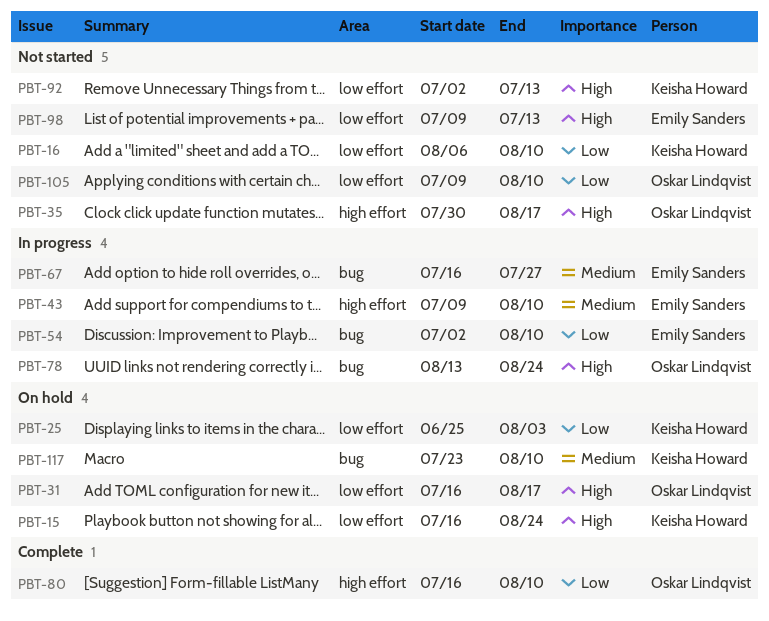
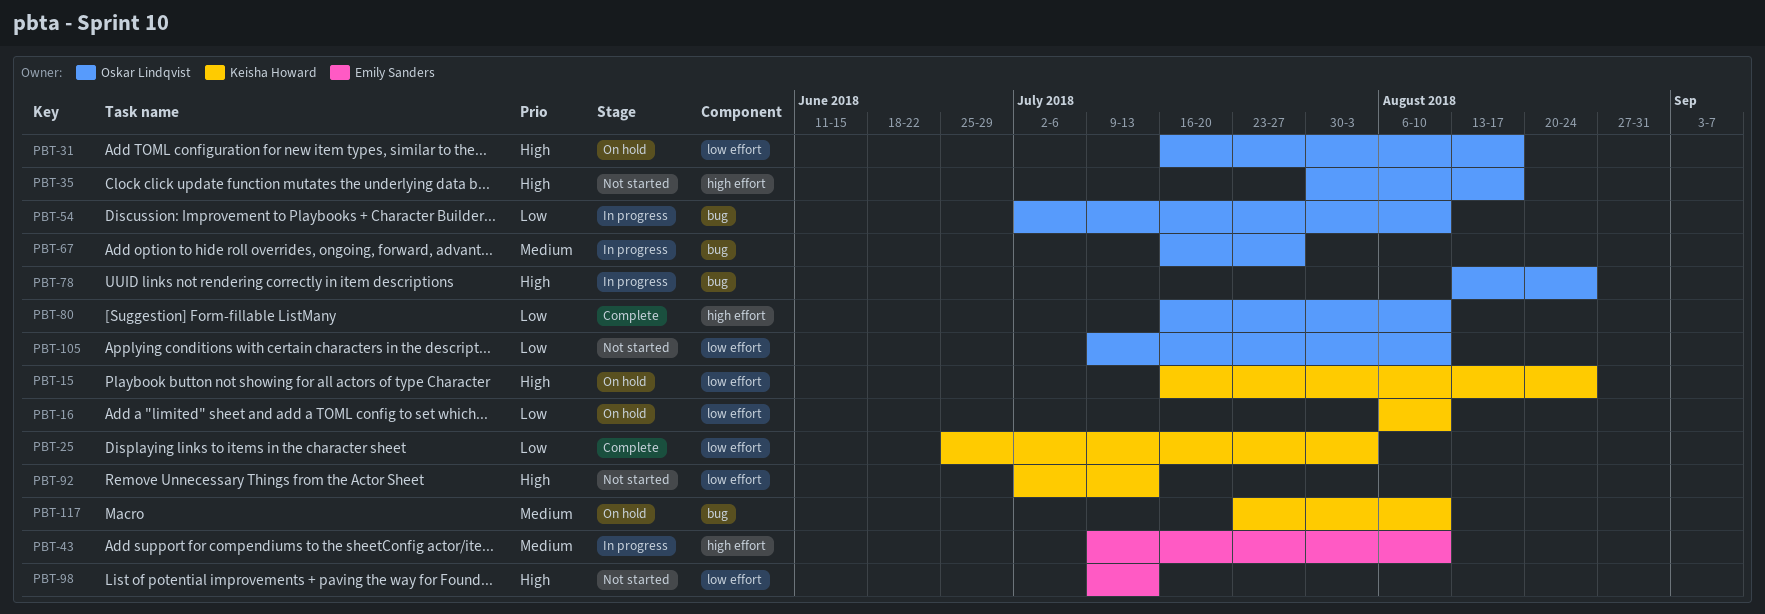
PBT-16, status: Not started -> On hold
PBT-25, status: On hold -> Complete
PBT-54, owner: Emily Sanders -> Oskar Lindqvist
PBT-67, owner: Emily Sanders -> Oskar Lindqvist

